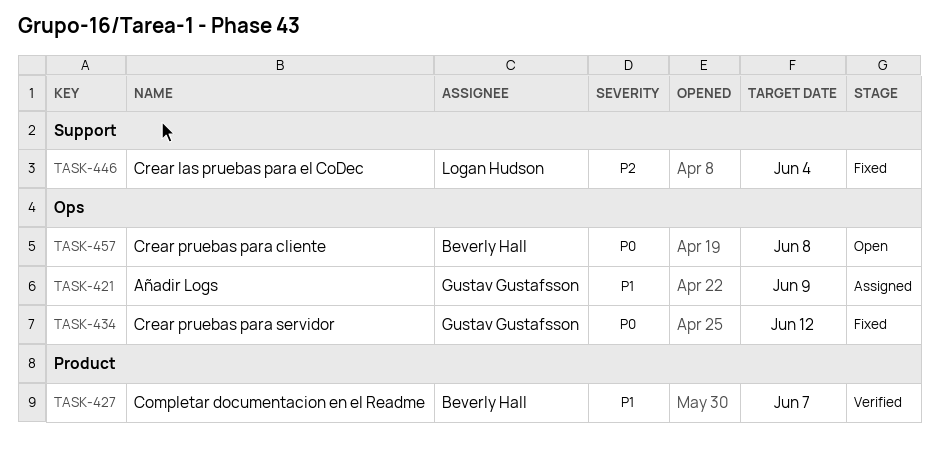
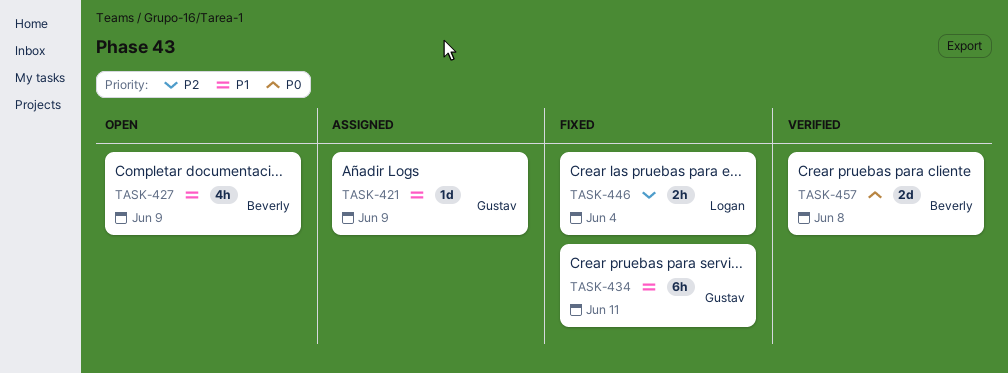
TASK-427, status: Verified -> Open
TASK-427, due: Jun 7 -> Jun 9
TASK-434, priority: P0 -> P1
TASK-434, due: Jun 12 -> Jun 11
TASK-457, status: Open -> Verified

